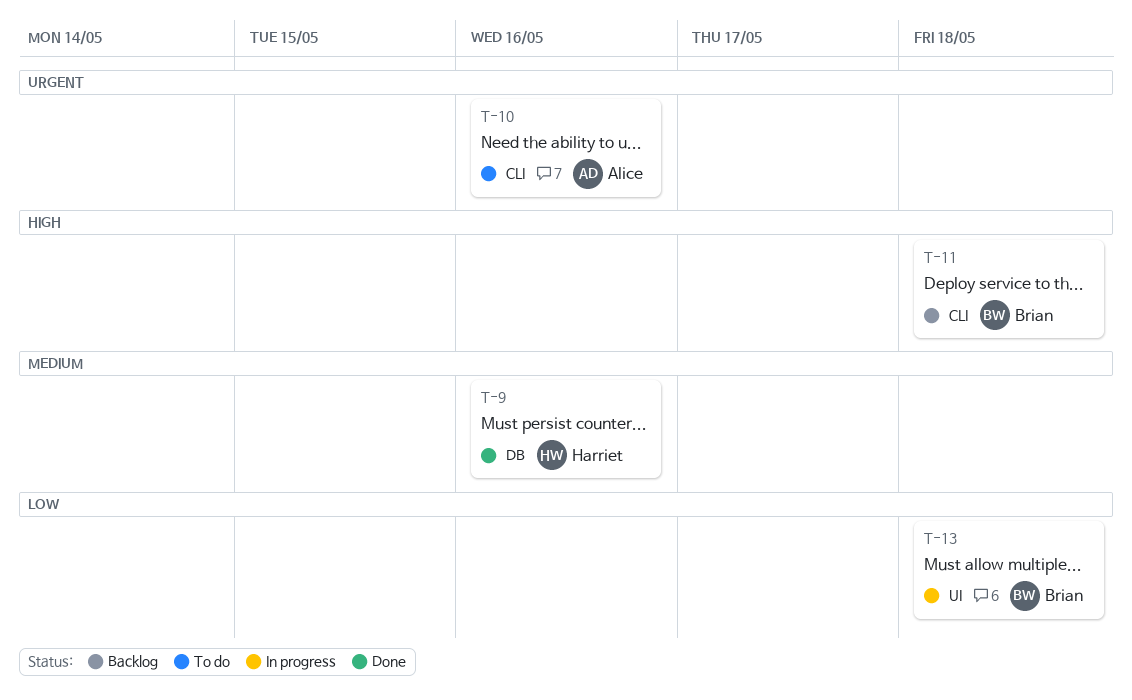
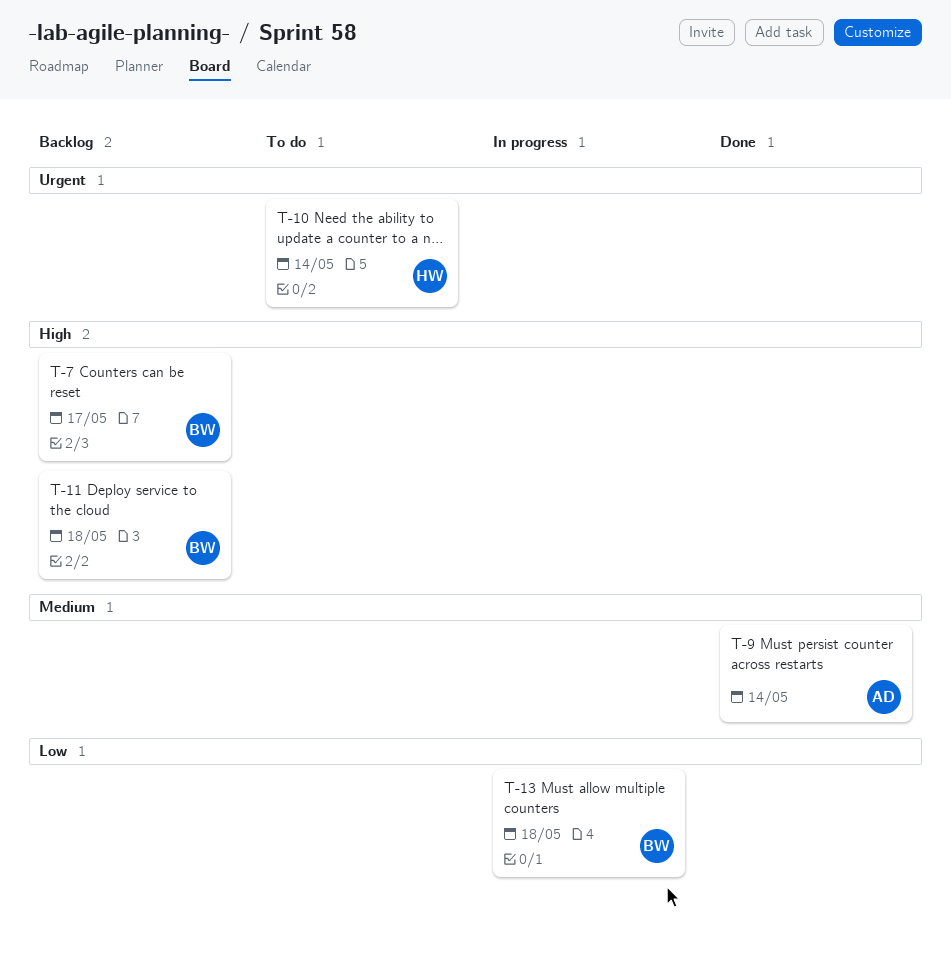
T-7: none -> present
T-9, owner: Harriet -> Alice
T-9, due: May 16 -> May 14
T-10, owner: Alice -> Harriet
T-10, due: May 16 -> May 14

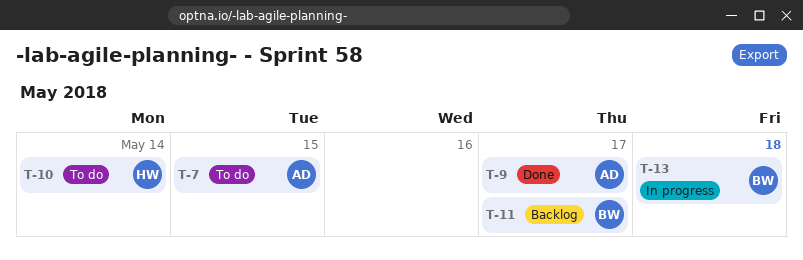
T-7, status: Backlog -> To do
T-7, owner: BW -> AD
T-7, due: May 17 -> May 15
T-9, due: May 14 -> May 17
T-11, due: May 18 -> May 17

